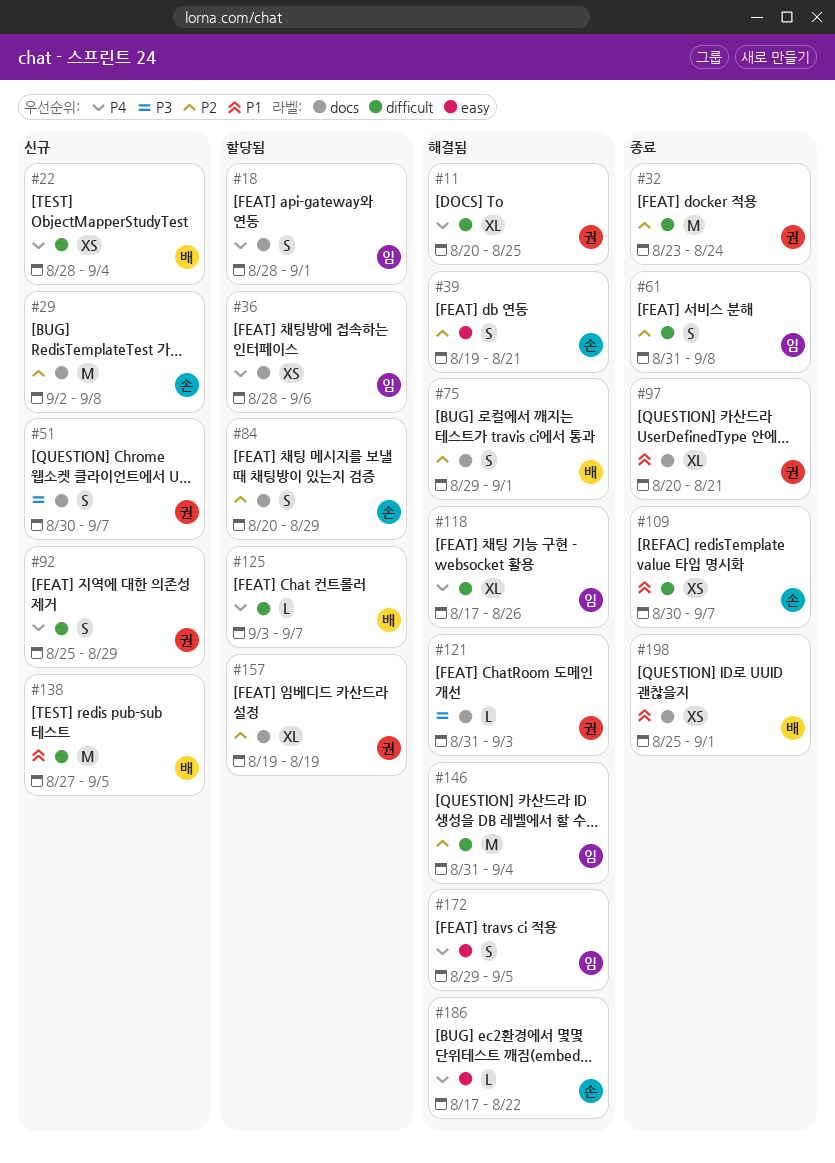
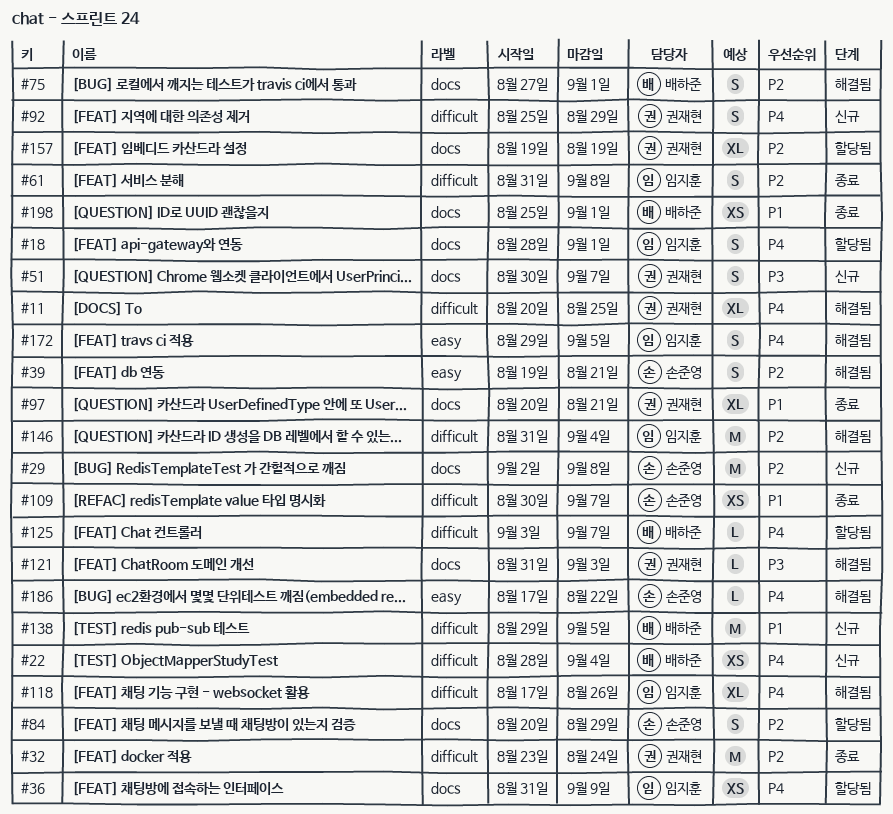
#36, start: Aug 28 -> Aug 31
#36, due: Sep 6 -> Sep 9
#75, start: Aug 29 -> Aug 27
#138, start: Aug 27 -> Aug 29

